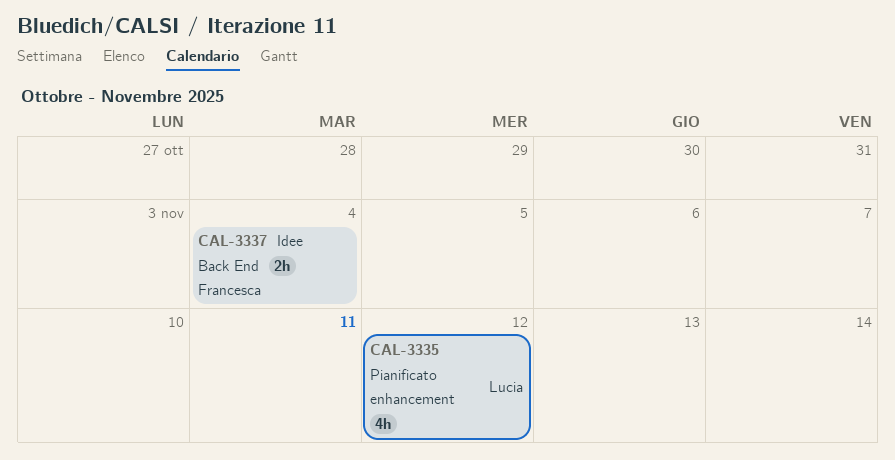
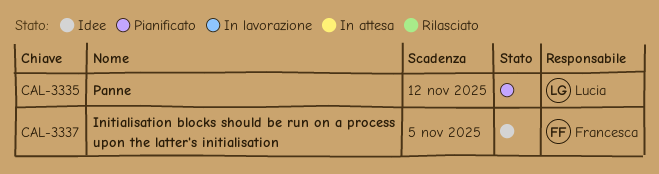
CAL-3337, due: Nov 4 -> Nov 5

